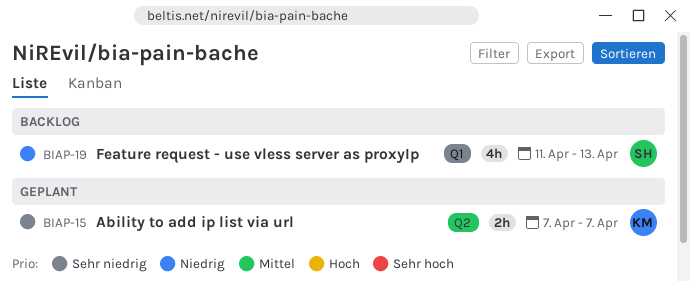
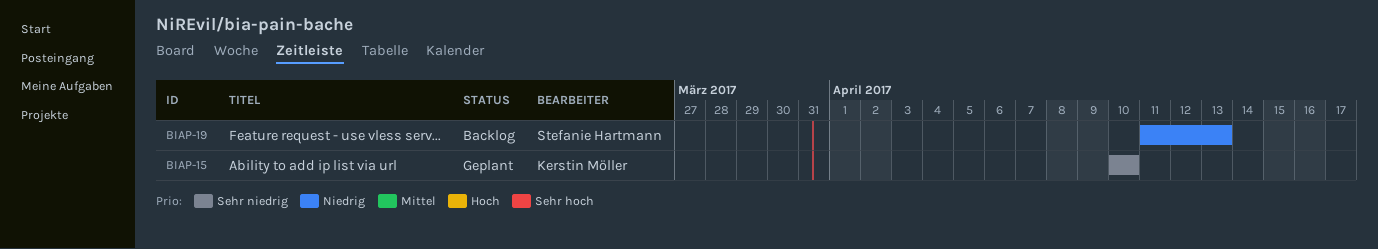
BIAP-15, start: Apr 7 -> Apr 10
BIAP-15, due: Apr 7 -> Apr 10

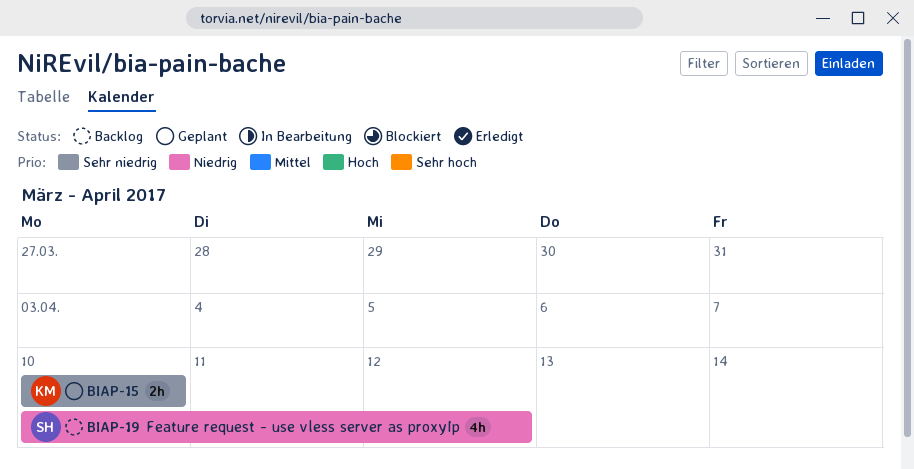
BIAP-19, start: Apr 11 -> Apr 10
BIAP-19, due: Apr 13 -> Apr 12

